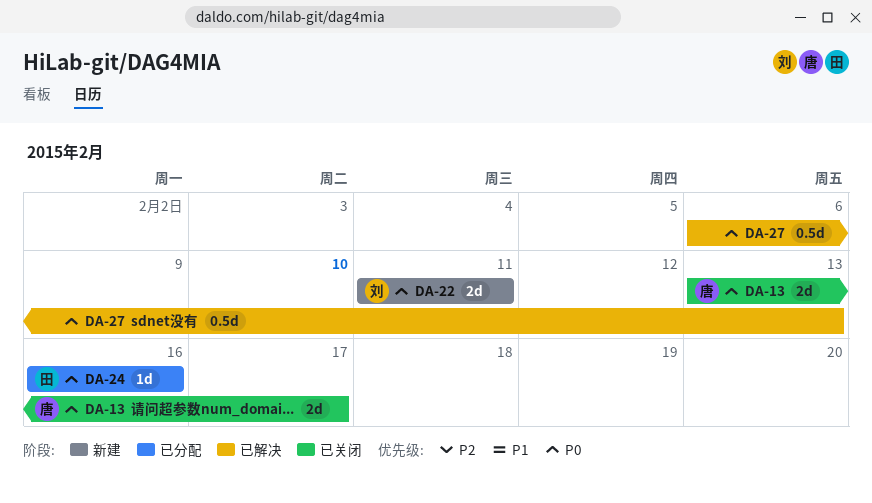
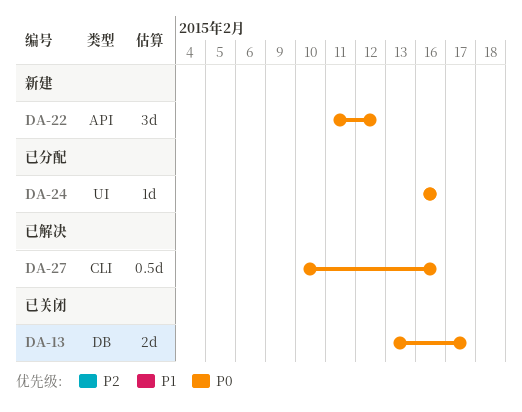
DA-22, estimate: 2d -> 3d
DA-22, due: Feb 11 -> Feb 12
DA-27, start: Feb 6 -> Feb 10
DA-27, due: Feb 13 -> Feb 16

